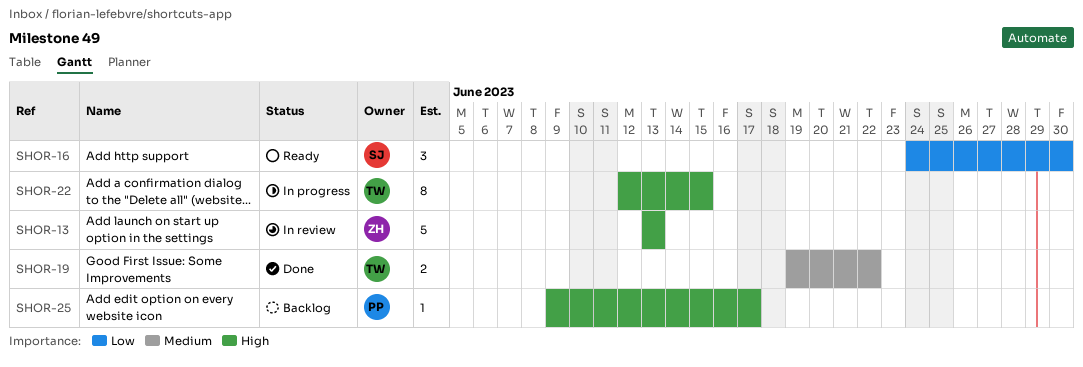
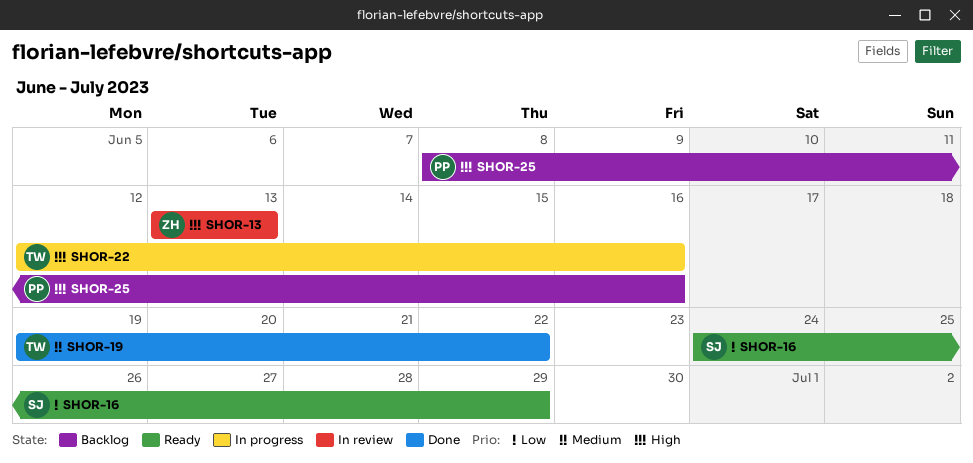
SHOR-16, due: Jun 30 -> Jun 29
SHOR-22, due: Jun 15 -> Jun 16
SHOR-25, start: Jun 9 -> Jun 8
SHOR-25, due: Jun 17 -> Jun 16

